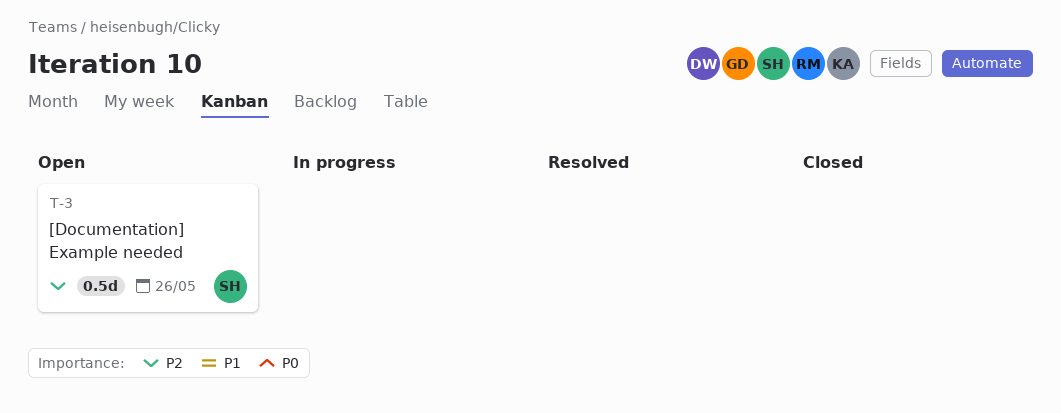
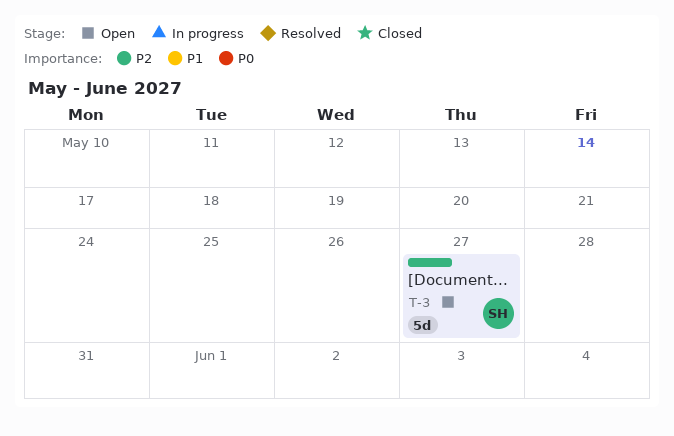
T-3, estimate: 0.5d -> 5d
T-3, due: May 26 -> May 27

